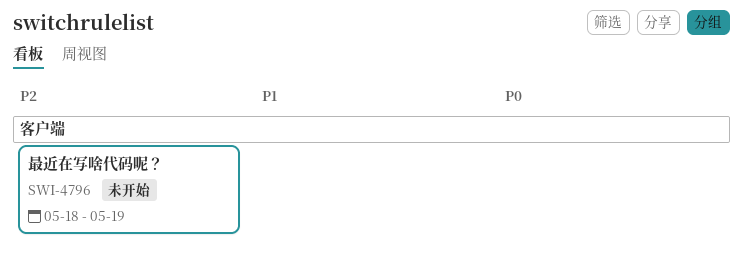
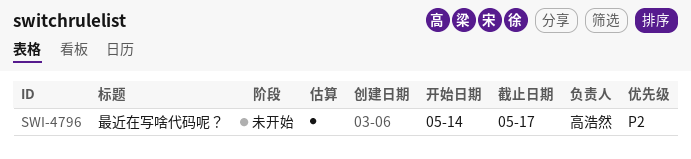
SWI-4796, start: May 18 -> May 14
SWI-4796, due: May 19 -> May 17

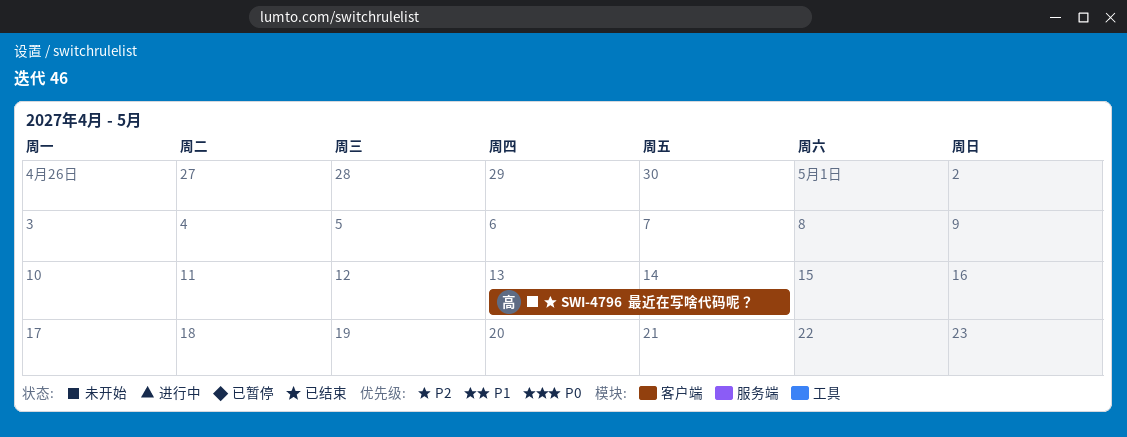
SWI-4796, start: May 14 -> May 13
SWI-4796, due: May 17 -> May 14

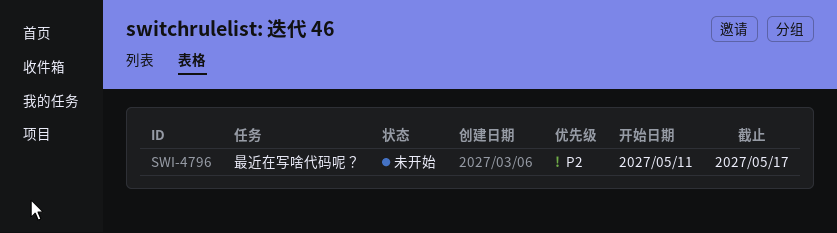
SWI-4796, start: May 13 -> May 11
SWI-4796, due: May 14 -> May 17

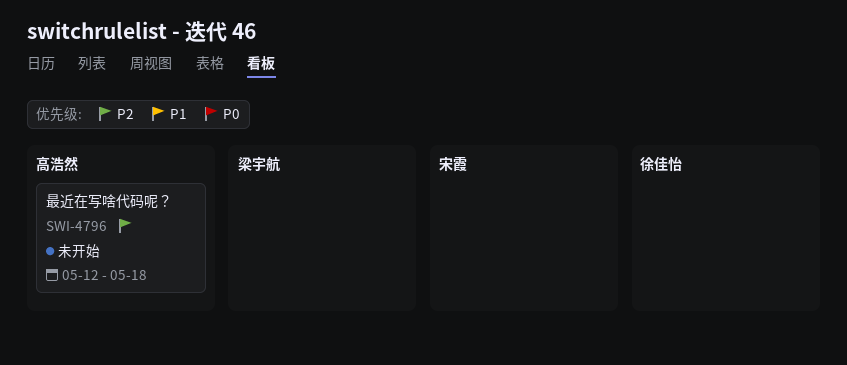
SWI-4796, start: May 11 -> May 12
SWI-4796, due: May 17 -> May 18

